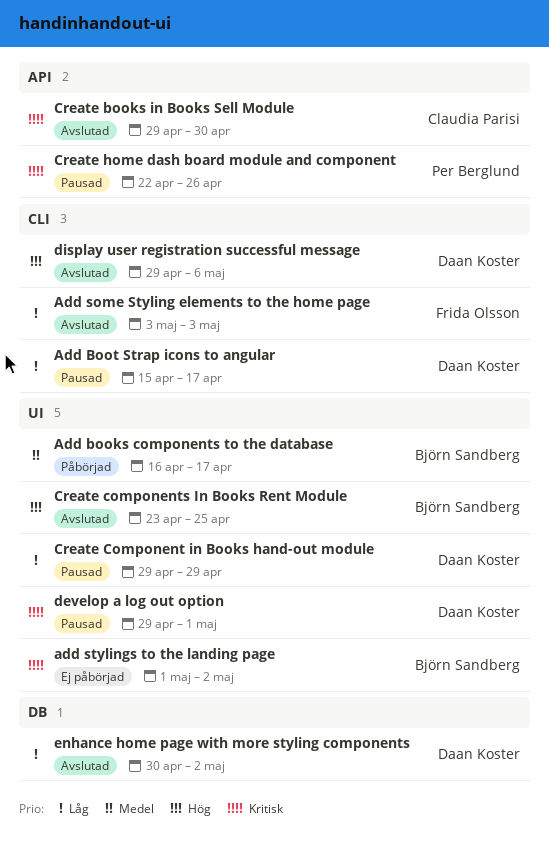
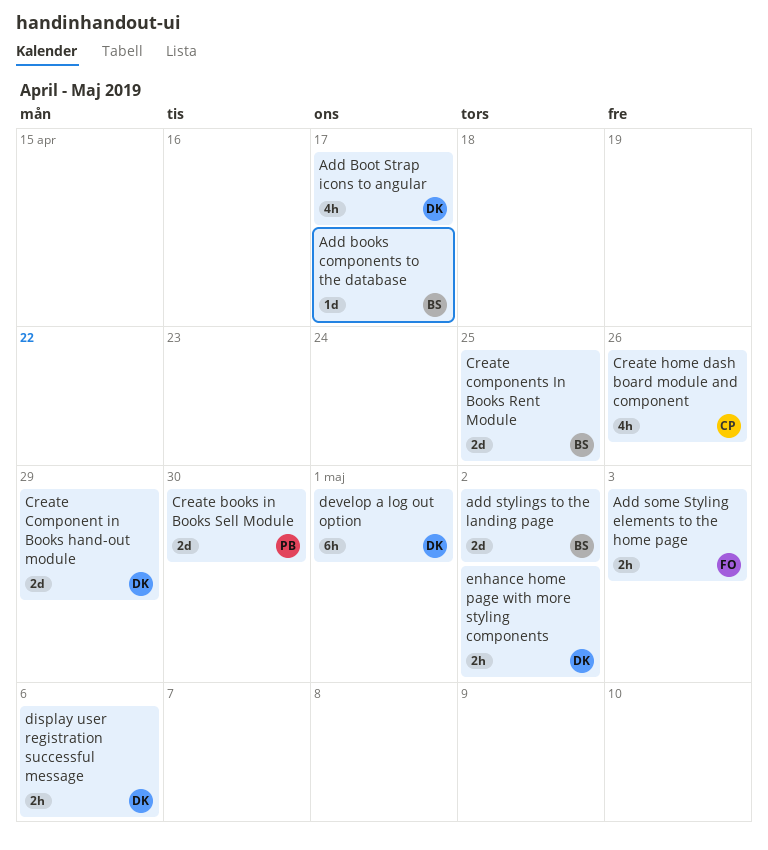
Create books in Books Sell Module, owner: Claudia Parisi -> Per Berglund
Create home dash board module and component, owner: Per Berglund -> Claudia Parisi

